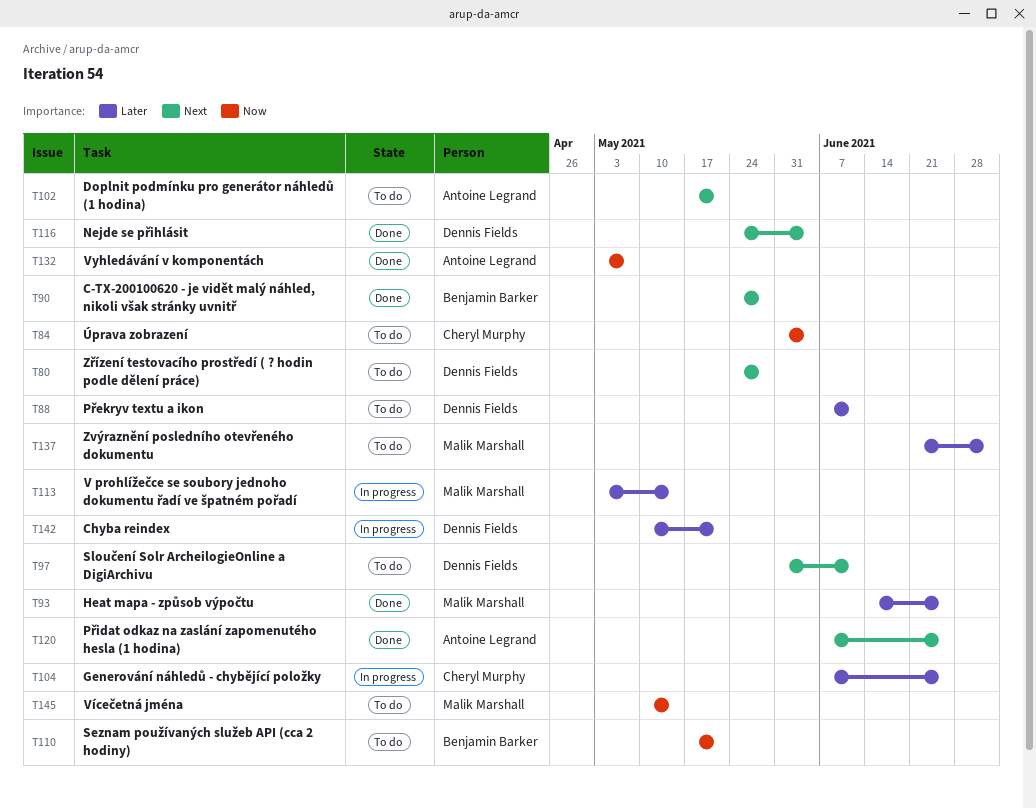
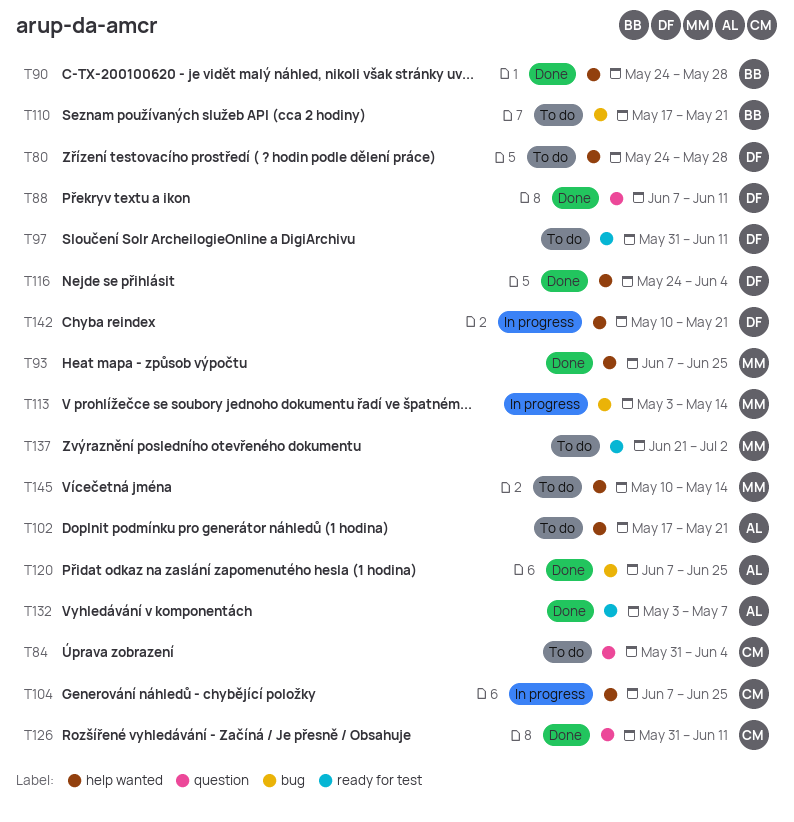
T88, status: To do -> Done
T93, start: Jun 14 -> Jun 7
T126: none -> present

